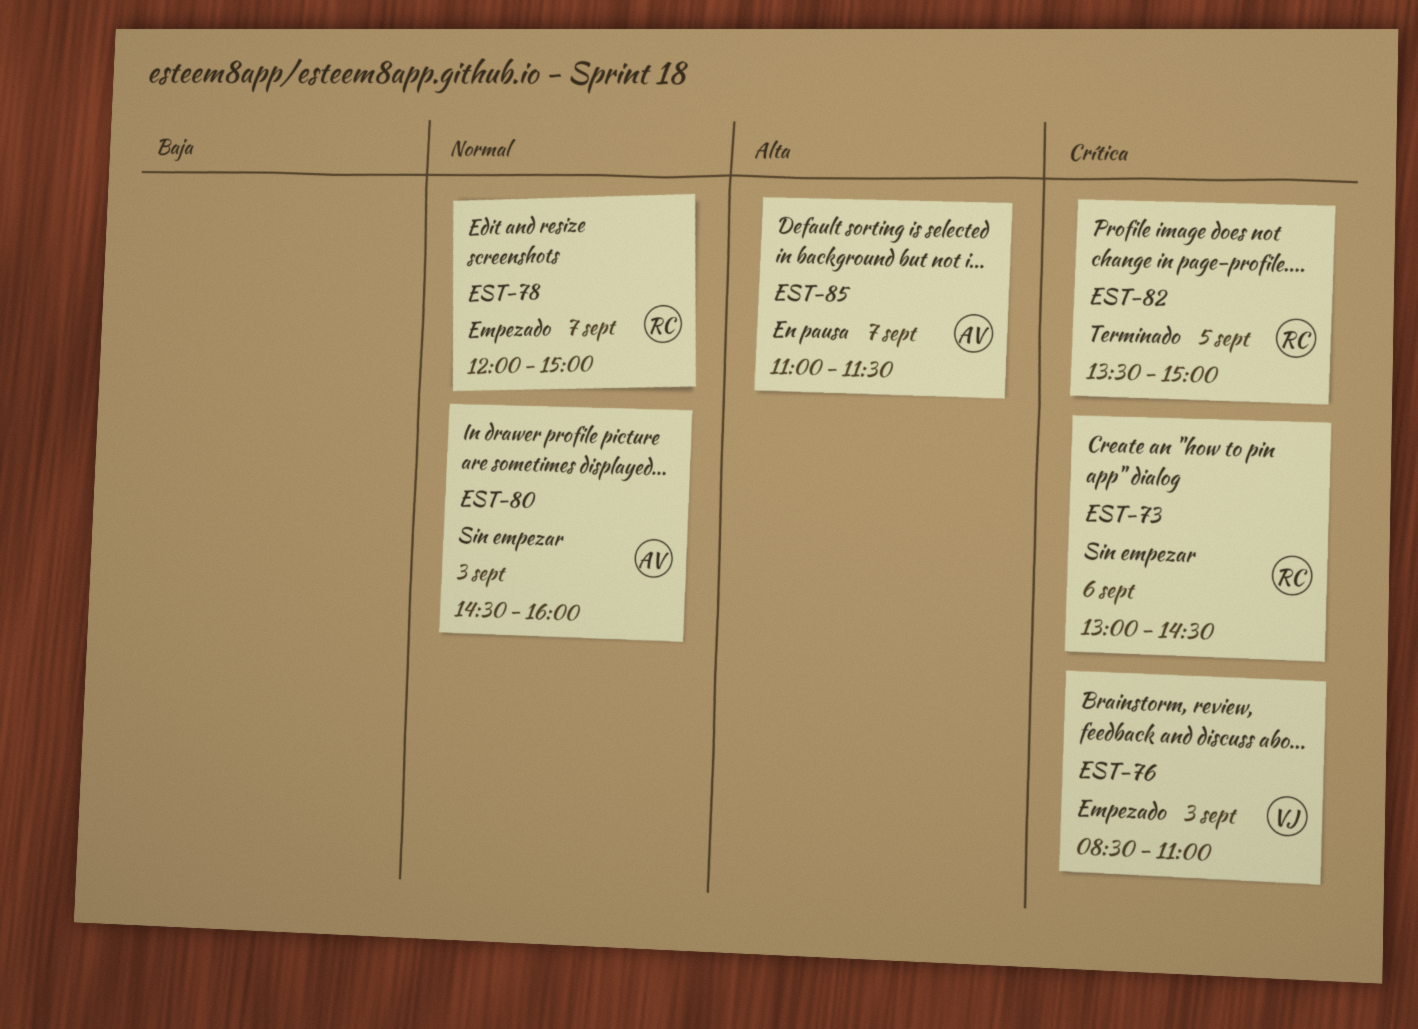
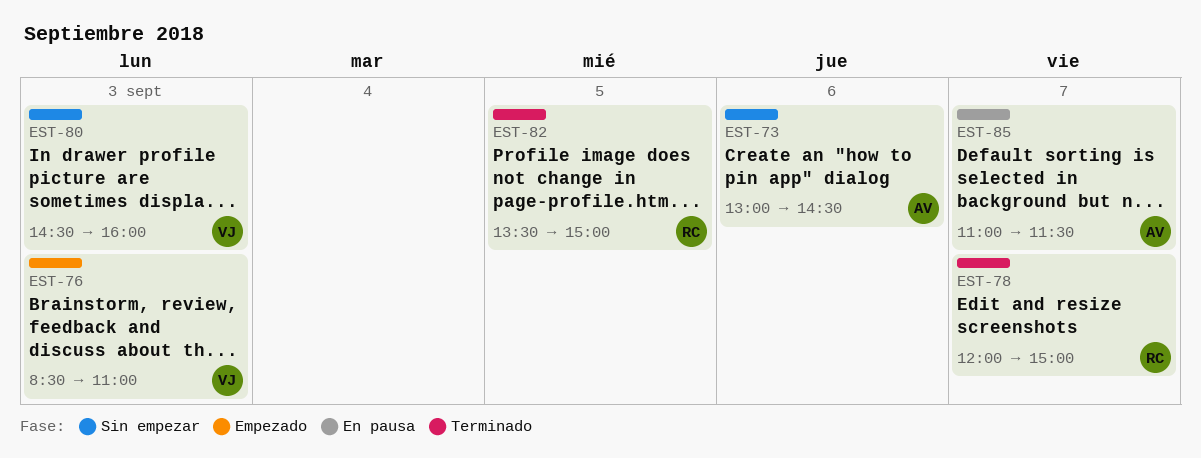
EST-73, owner: RC -> AV
EST-78, status: Empezado -> Terminado
EST-80, owner: AV -> VJ

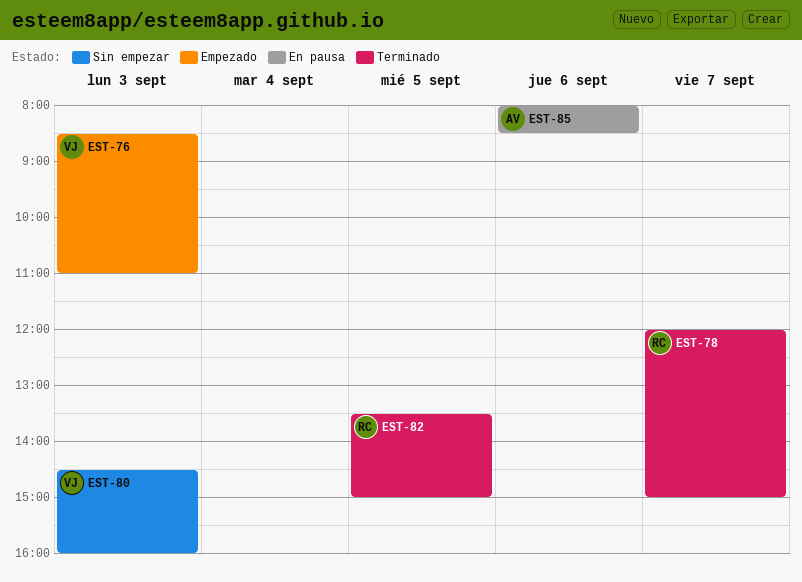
EST-73: present -> none
EST-85, day: Sep 7 -> Sep 6
EST-85, begins: 11:00 -> 08:00
EST-85, ends: 11:30 -> 08:30

